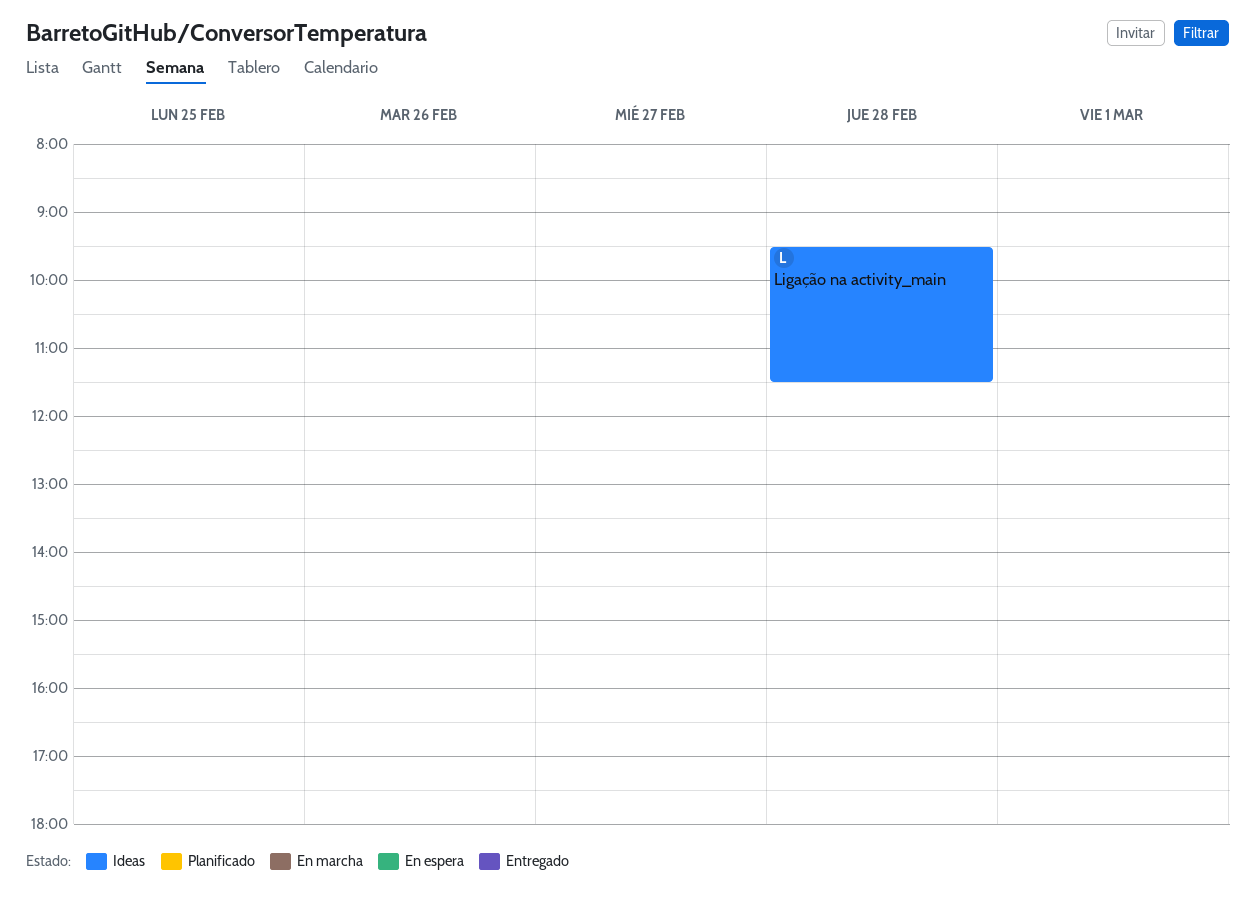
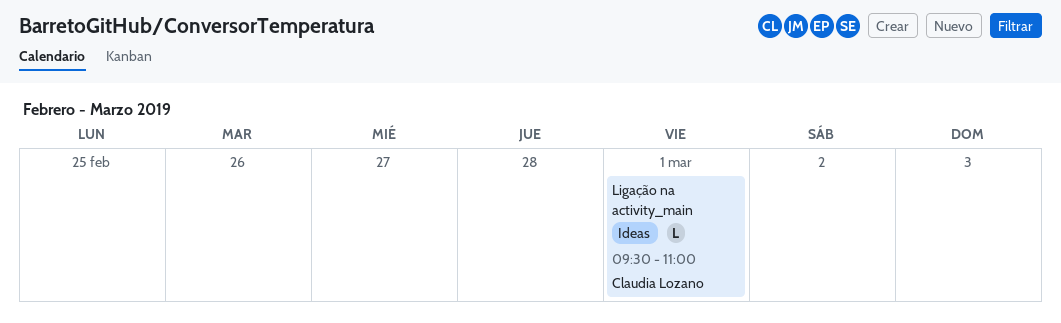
Ligação na activity_main, day: Feb 28 -> Mar 1
Ligação na activity_main, ends: 11:30 -> 11:00

